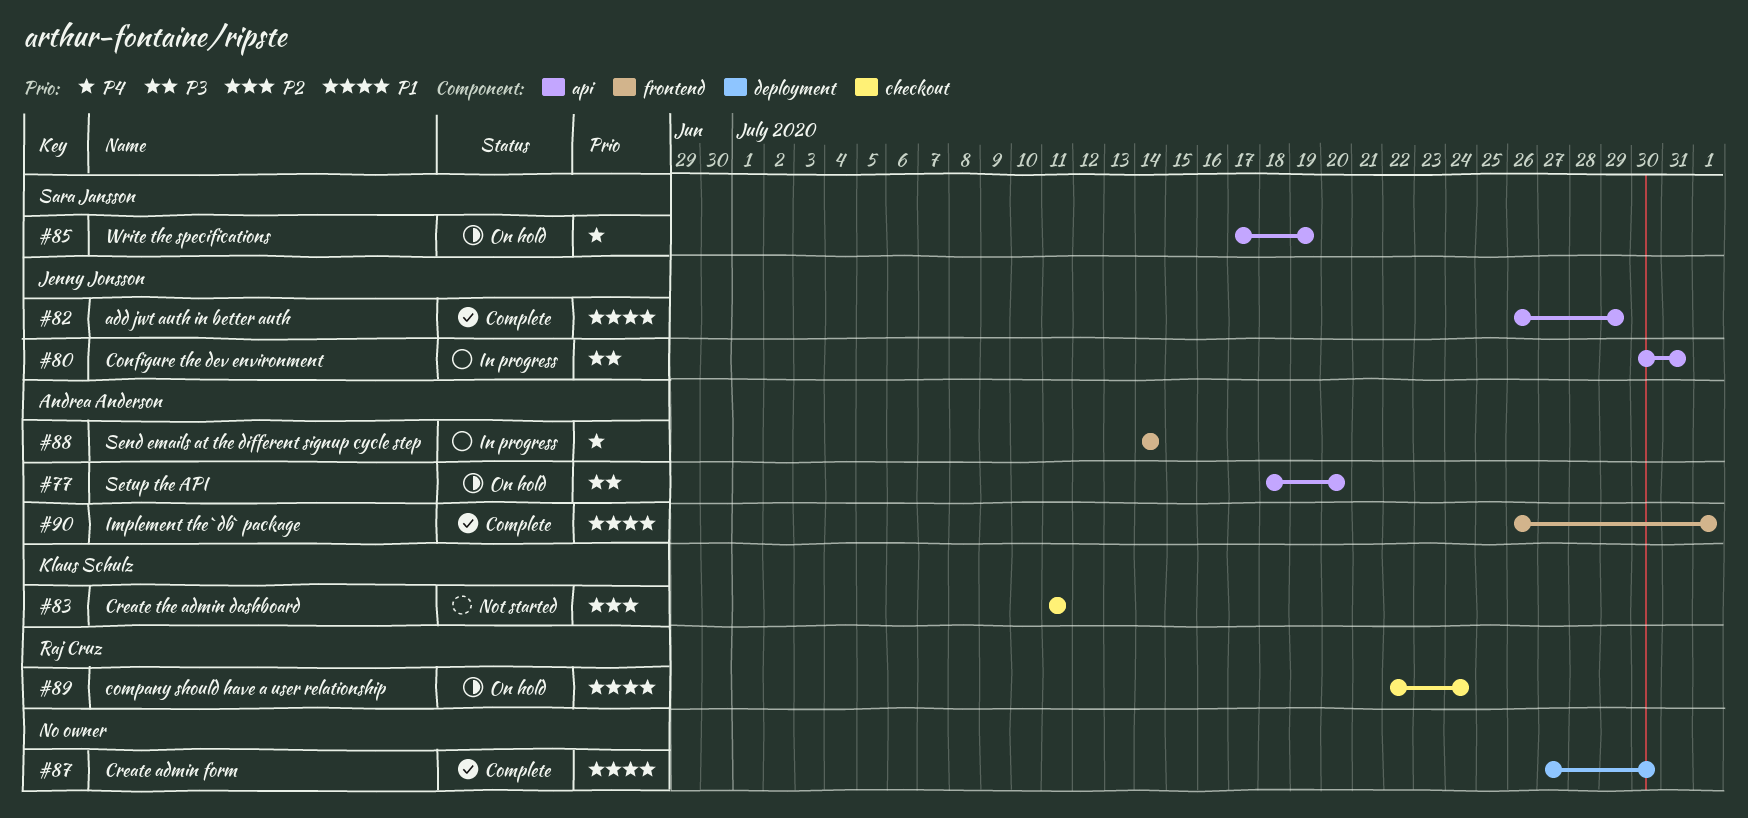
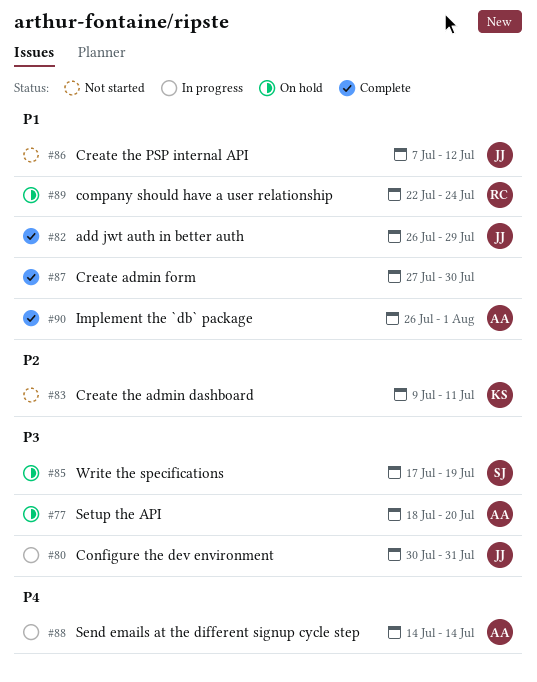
#83, start: Jul 11 -> Jul 9
#85, priority: P4 -> P3
#86: none -> present

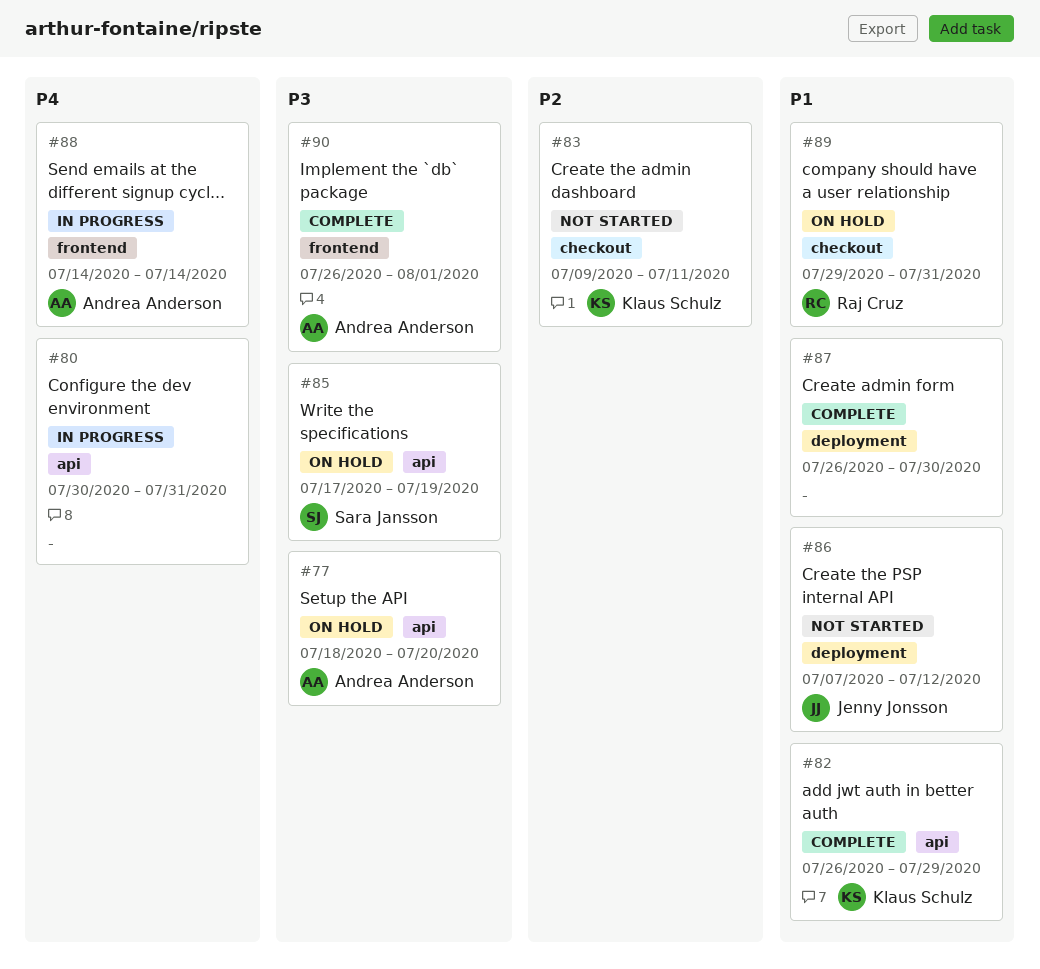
#80, owner: Jenny Jonsson -> none
#80, priority: P3 -> P4
#82, owner: Jenny Jonsson -> Klaus Schulz
#87, start: Jul 27 -> Jul 26
#89, start: Jul 22 -> Jul 29
#89, due: Jul 24 -> Jul 31
#90, priority: P1 -> P3

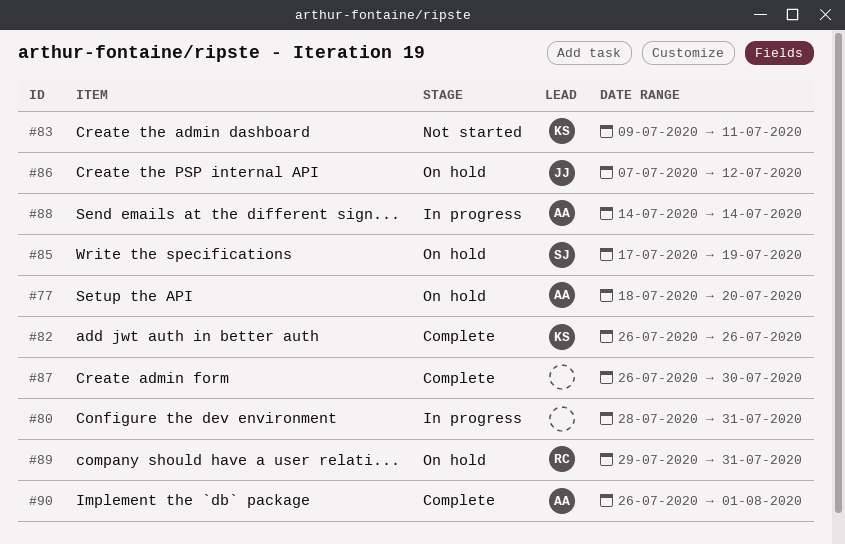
#80, start: Jul 30 -> Jul 28
#82, due: Jul 29 -> Jul 26
#86, status: Not started -> On hold

